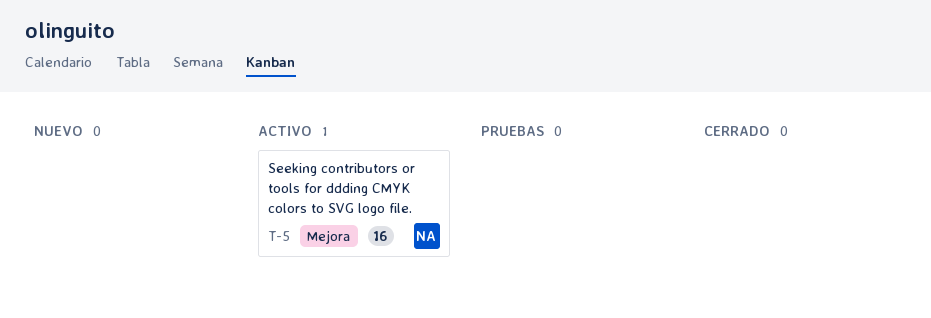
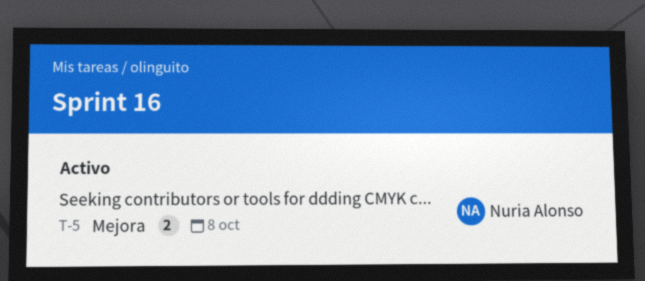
T-5, estimate: 16 -> 2

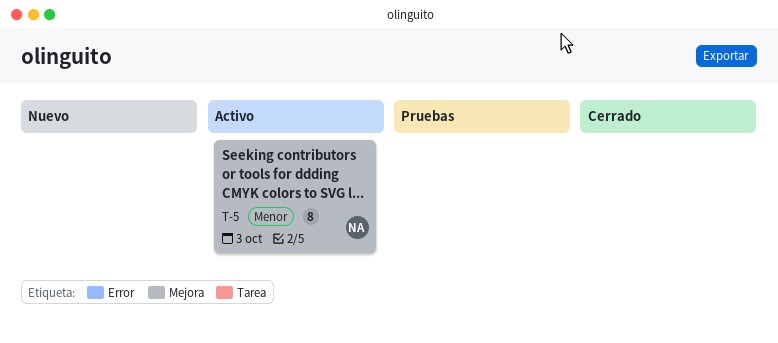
T-5, estimate: 2 -> 8
T-5, due: Oct 8 -> Oct 3

